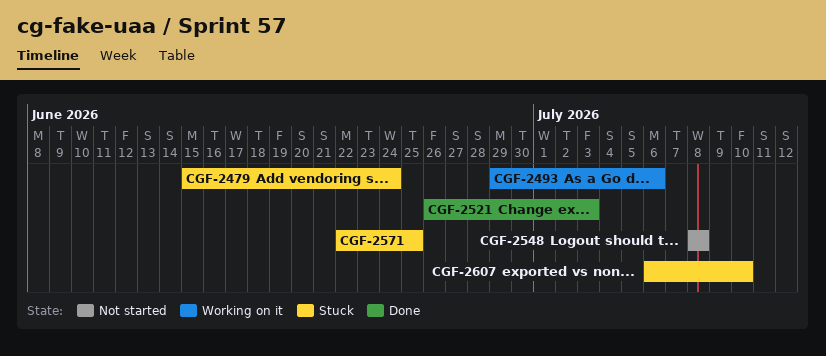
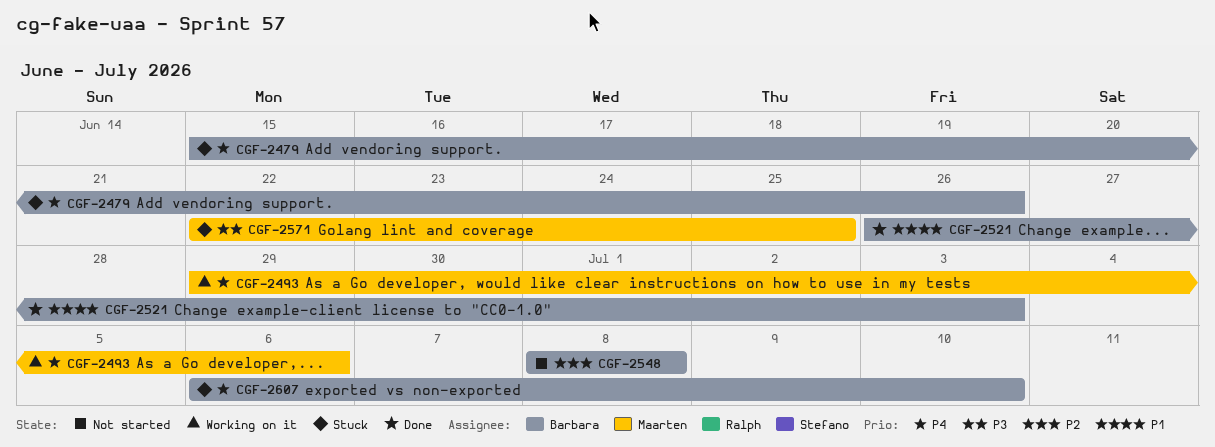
CGF-2479, due: Jun 24 -> Jun 26

